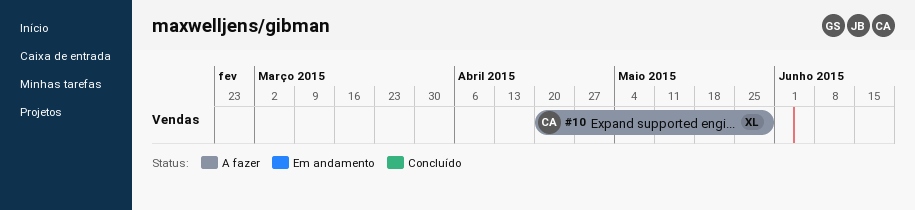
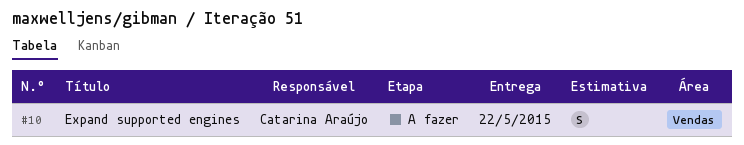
#10, estimate: XL -> S
#10, due: May 29 -> May 22

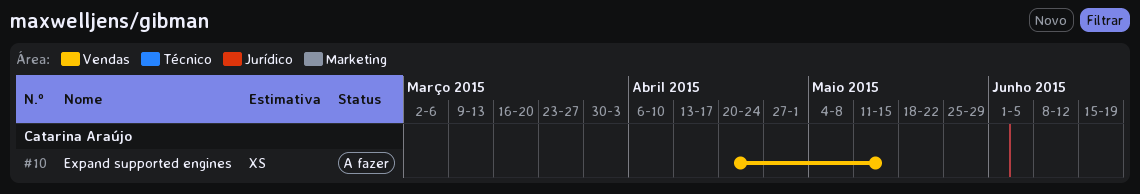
#10, estimate: S -> XS
#10, due: May 22 -> May 15

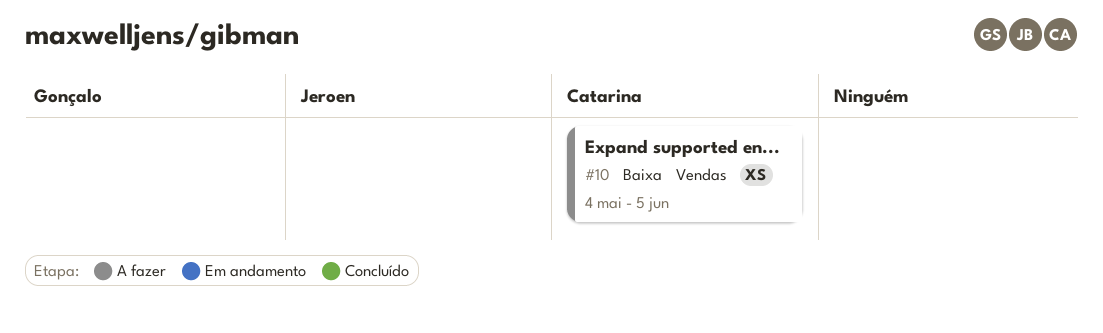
#10, start: Apr 20 -> May 4
#10, due: May 15 -> Jun 5

